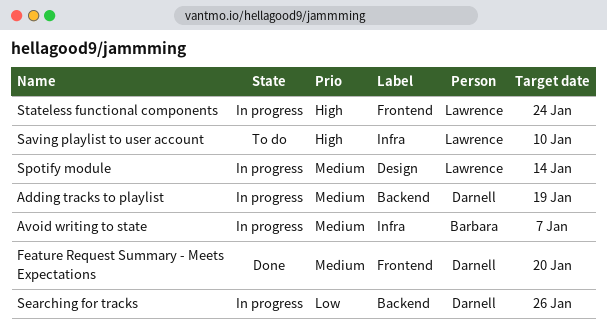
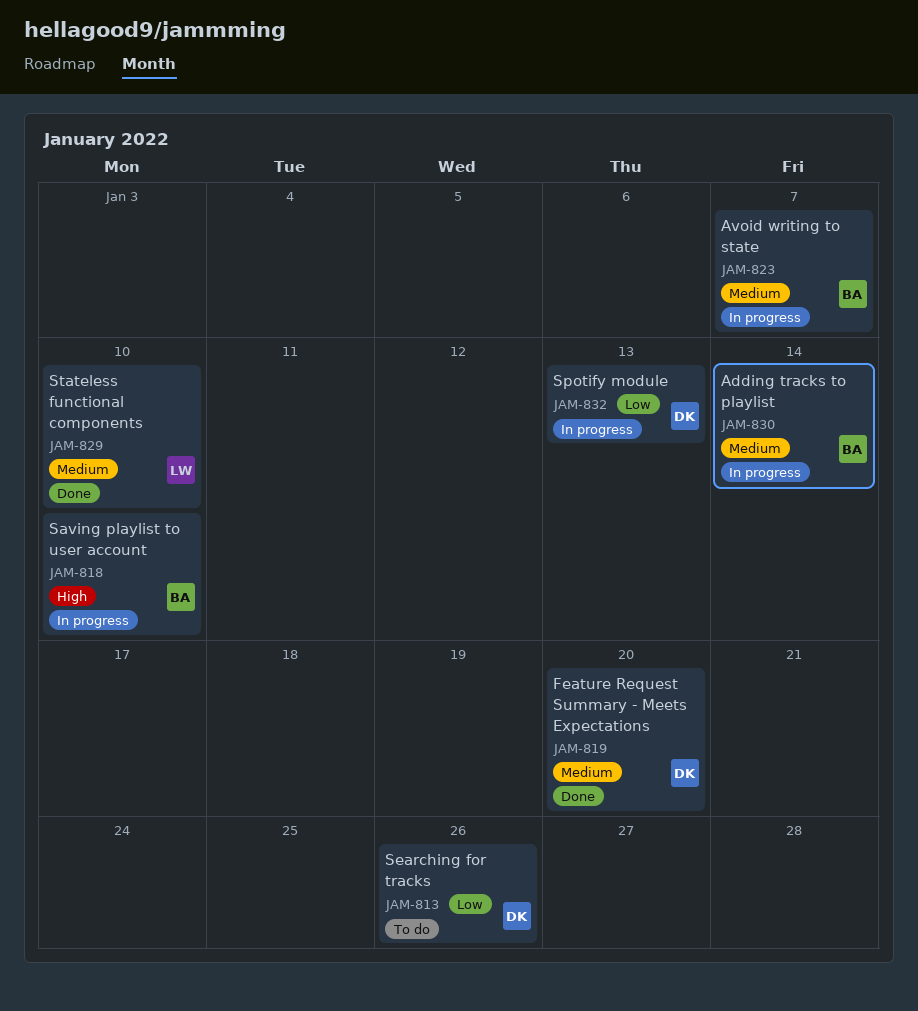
Adding tracks to playlist, owner: Darnell -> Barbara
Adding tracks to playlist, due: Jan 19 -> Jan 14
Saving playlist to user account, status: To do -> In progress
Saving playlist to user account, owner: Lawrence -> Barbara
Searching for tracks, status: In progress -> To do
Spotify module, owner: Lawrence -> Darnell
Spotify module, priority: Medium -> Low
Spotify module, due: Jan 14 -> Jan 13
Stateless functional components, status: In progress -> Done
Stateless functional components, priority: High -> Medium
Stateless functional components, due: Jan 24 -> Jan 10

